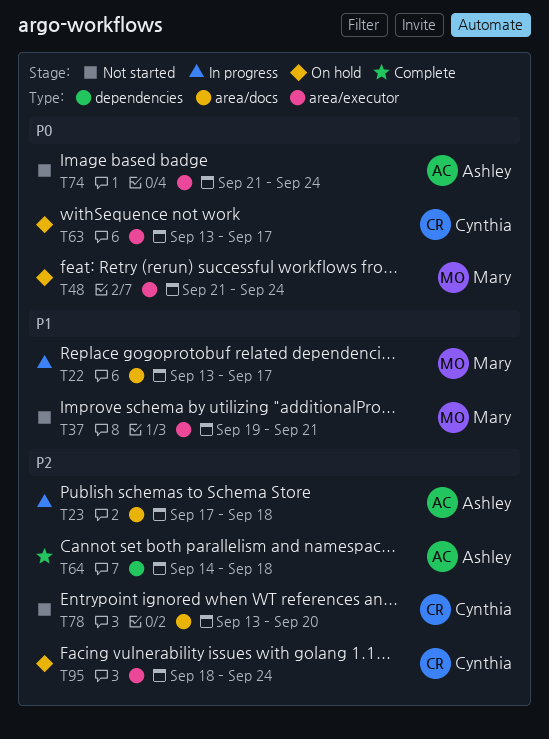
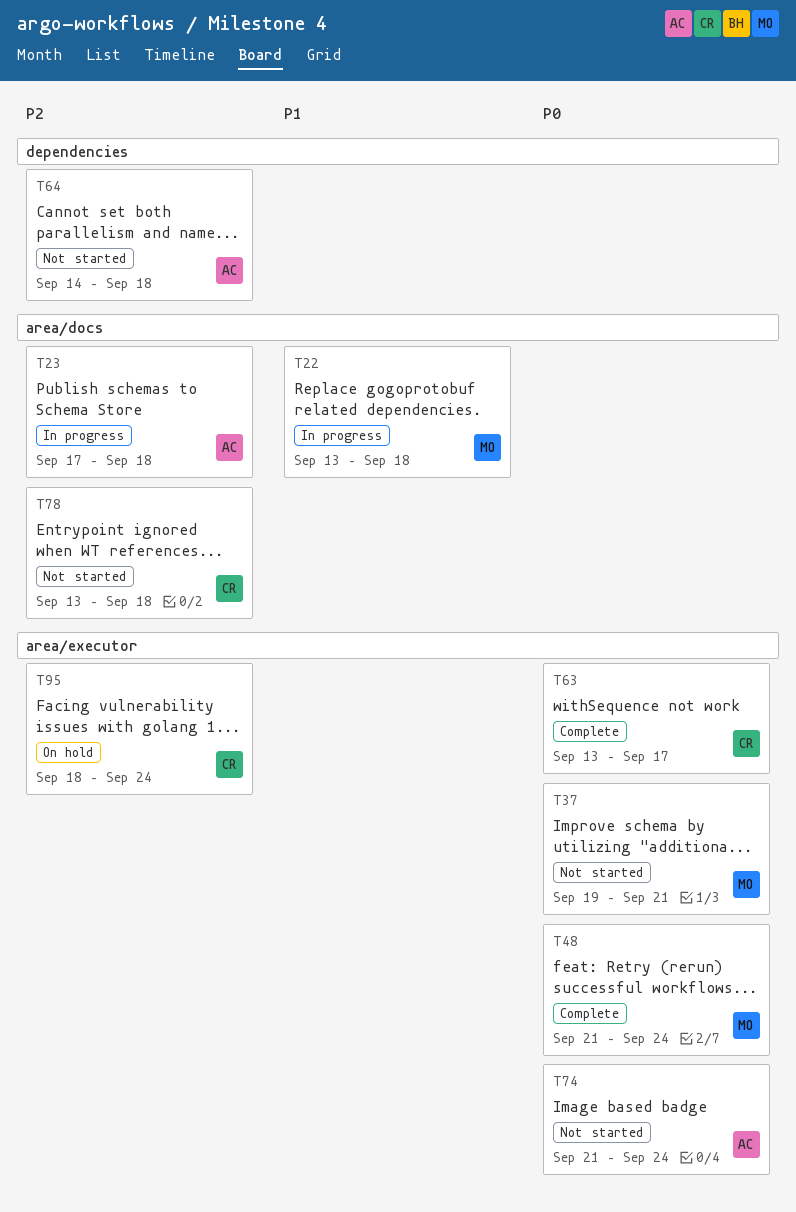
T22, due: Sep 17 -> Sep 18
T37, priority: P1 -> P0
T48, status: On hold -> Complete
T63, status: On hold -> Complete
T64, status: Complete -> Not started
T78, due: Sep 20 -> Sep 18

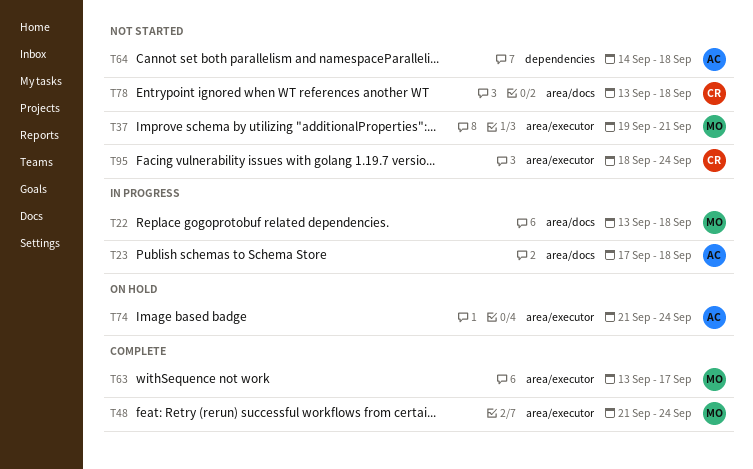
T63, owner: CR -> MO
T74, status: Not started -> On hold
T95, status: On hold -> Not started

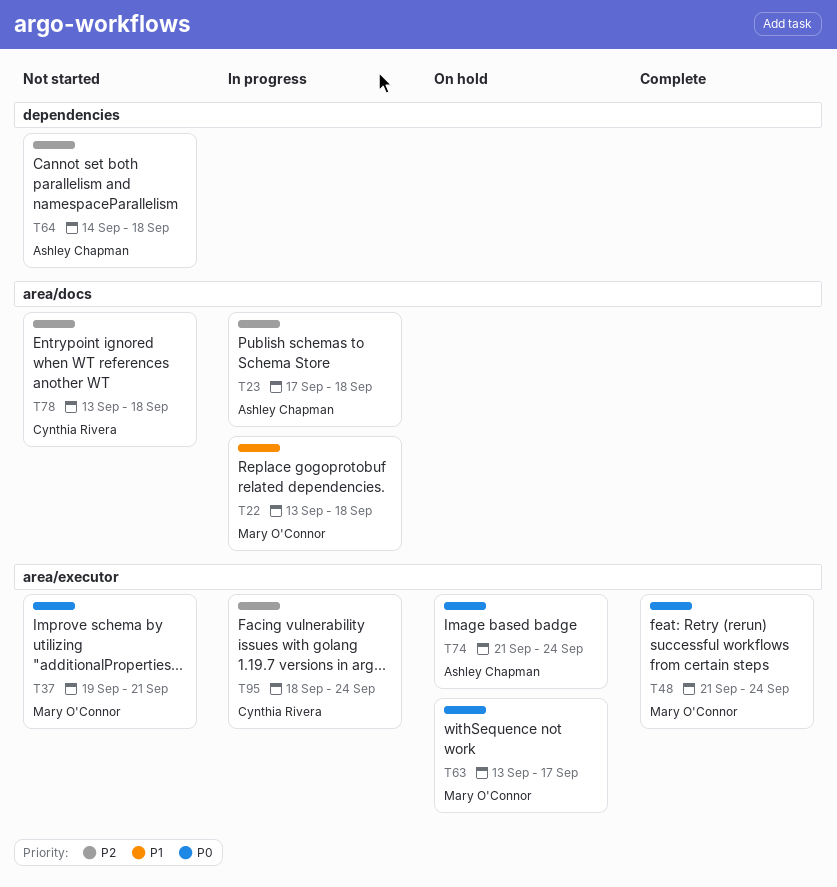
T63, status: Complete -> On hold
T95, status: Not started -> In progress

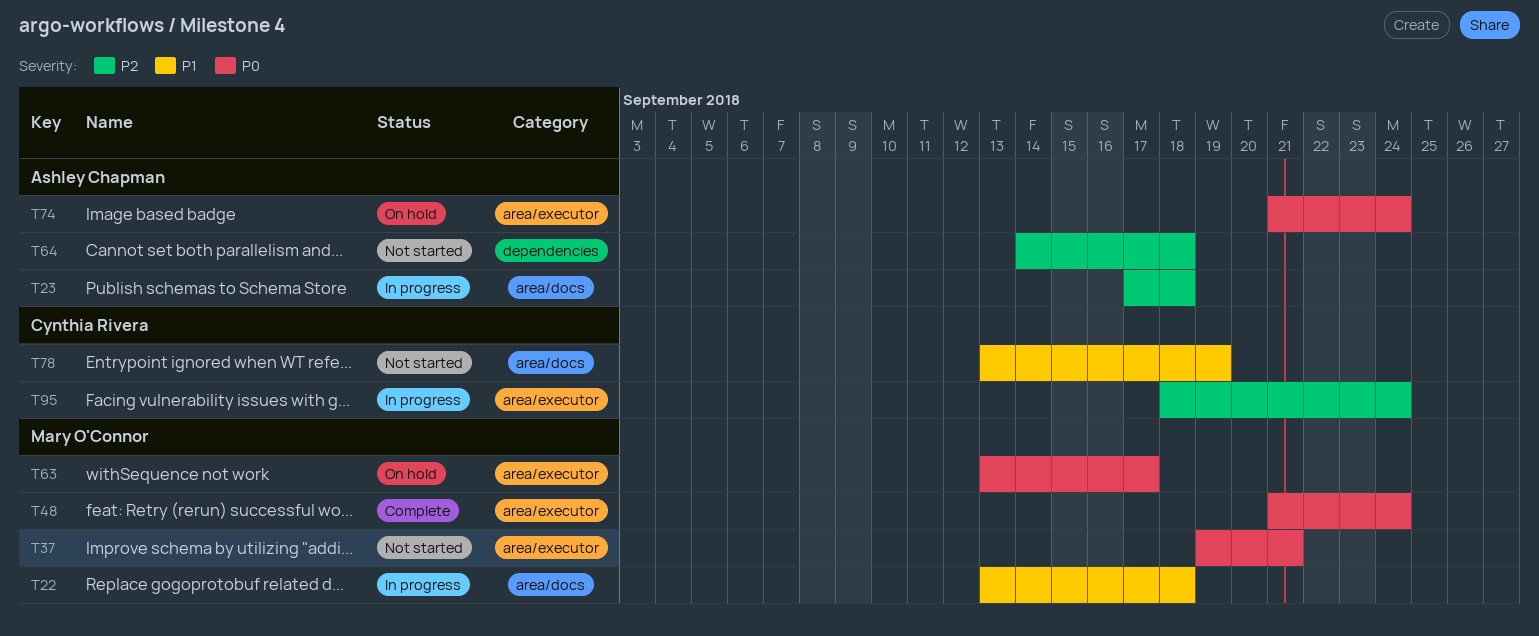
T78, priority: P2 -> P1
T78, due: Sep 18 -> Sep 19

